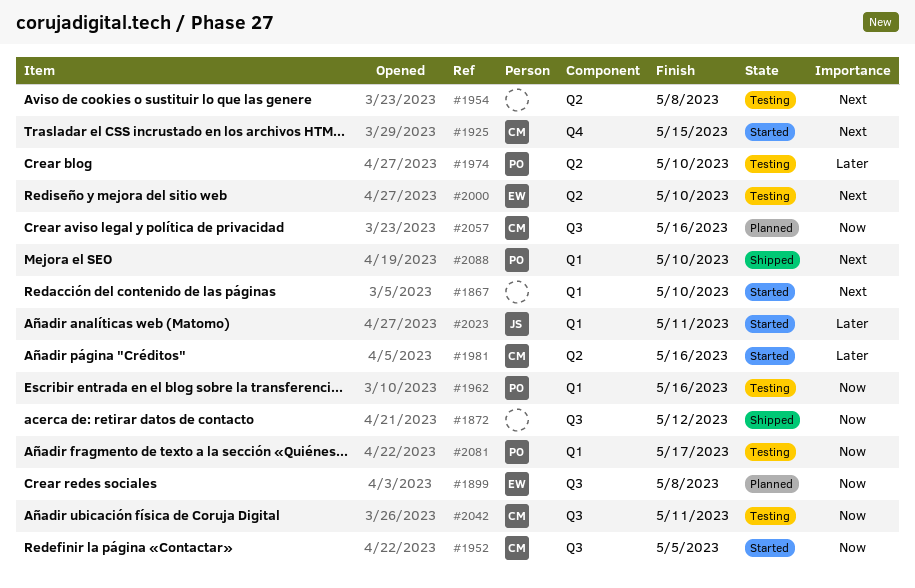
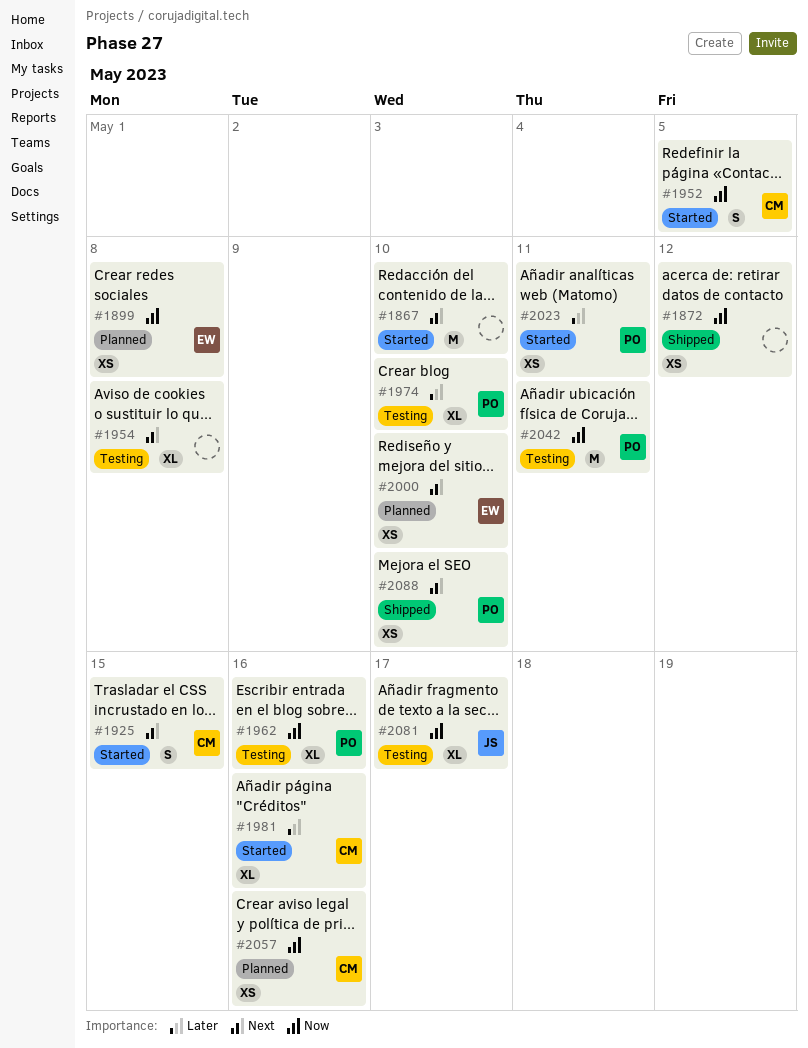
#2000, status: Testing -> Planned
#2023, owner: JS -> PO
#2042, owner: CM -> PO
#2081, owner: PO -> JS

